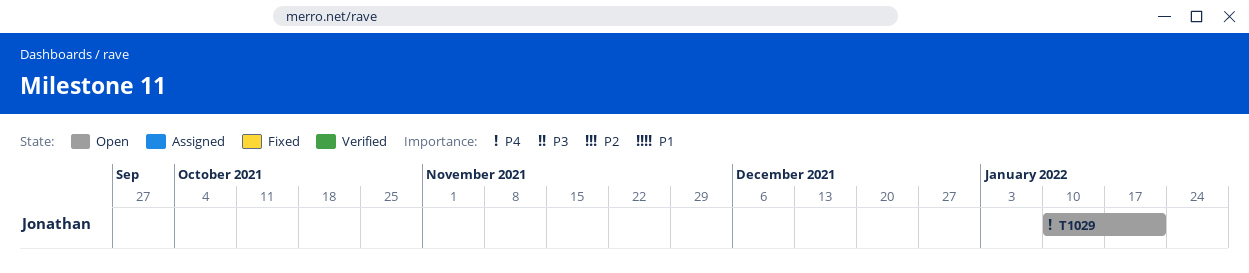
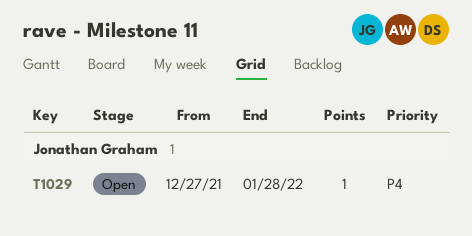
T1029, start: Jan 10 -> Dec 27
T1029, due: Jan 21 -> Jan 28

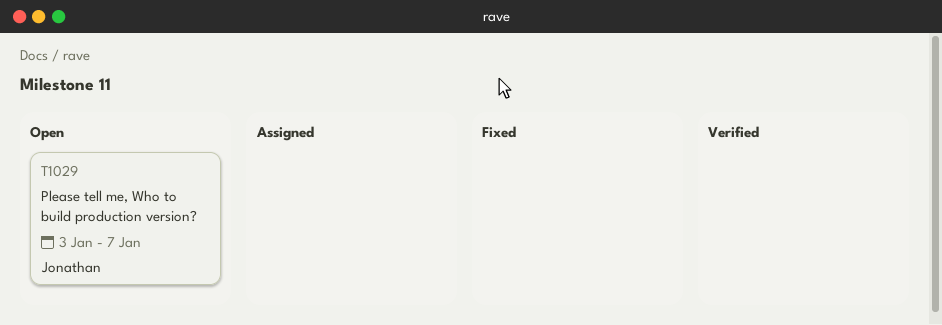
T1029, start: Dec 27 -> Jan 3
T1029, due: Jan 28 -> Jan 7

